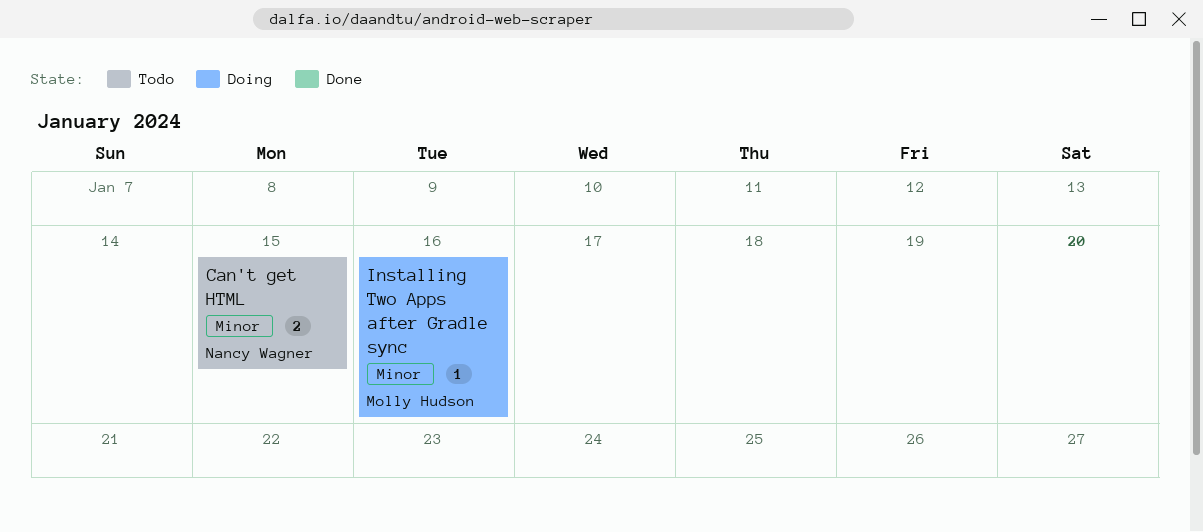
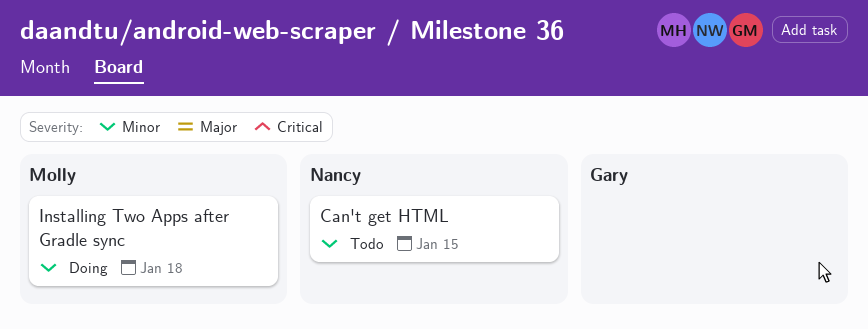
Installing Two Apps after Gradle sync, due: Jan 16 -> Jan 18

